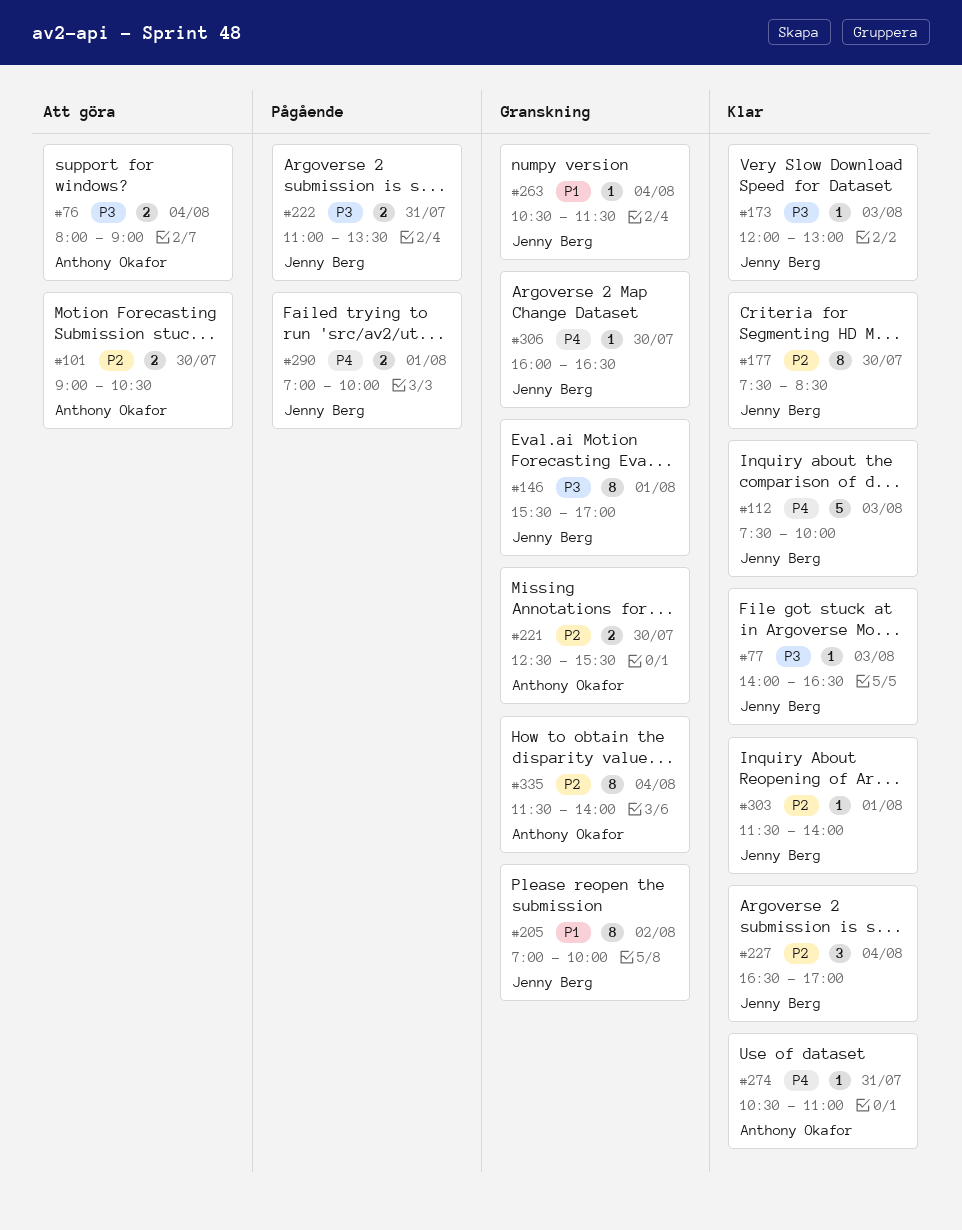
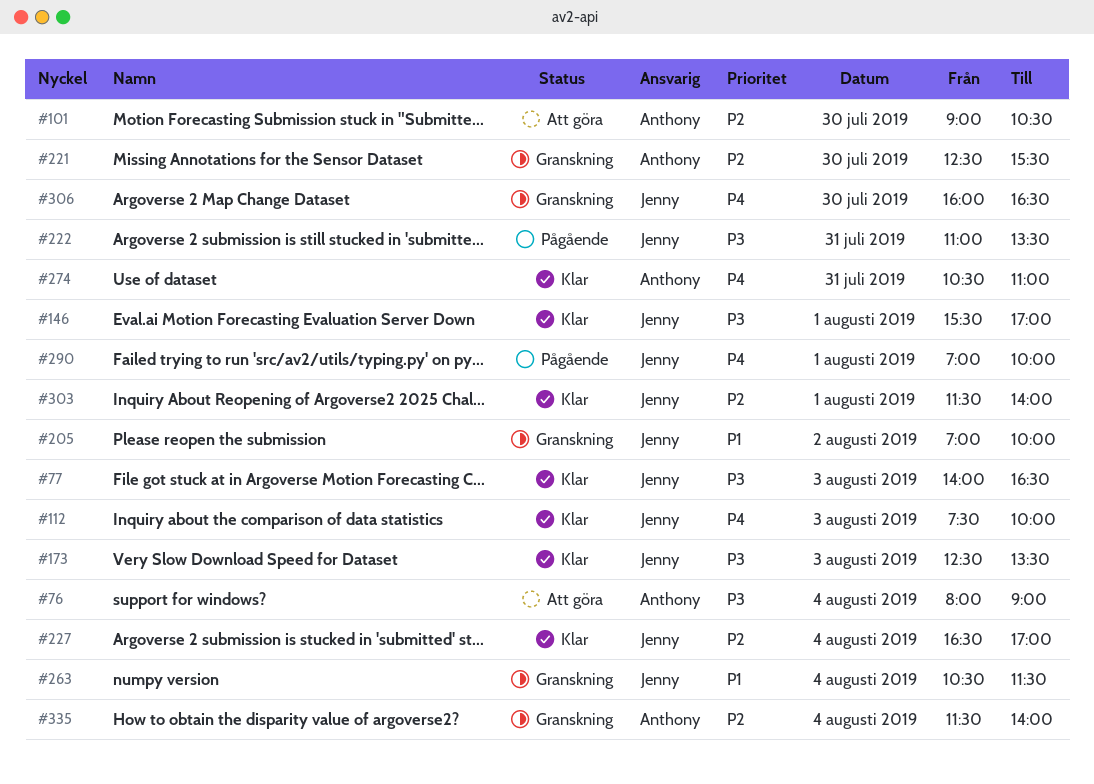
#146, status: Granskning -> Klar
#173, begins: 12:00 -> 12:30
#173, ends: 13:00 -> 13:30
#177: present -> none

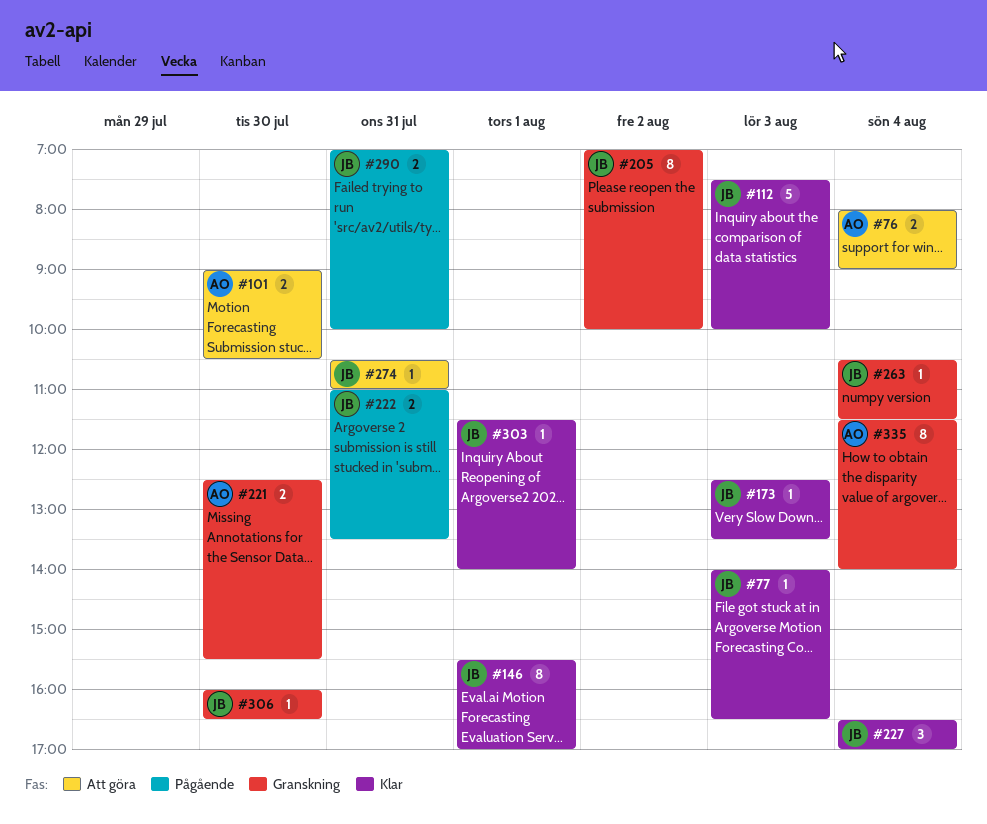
#274, status: Klar -> Att göra
#274, owner: Anthony -> Jenny
#290, day: Aug 1 -> Jul 31

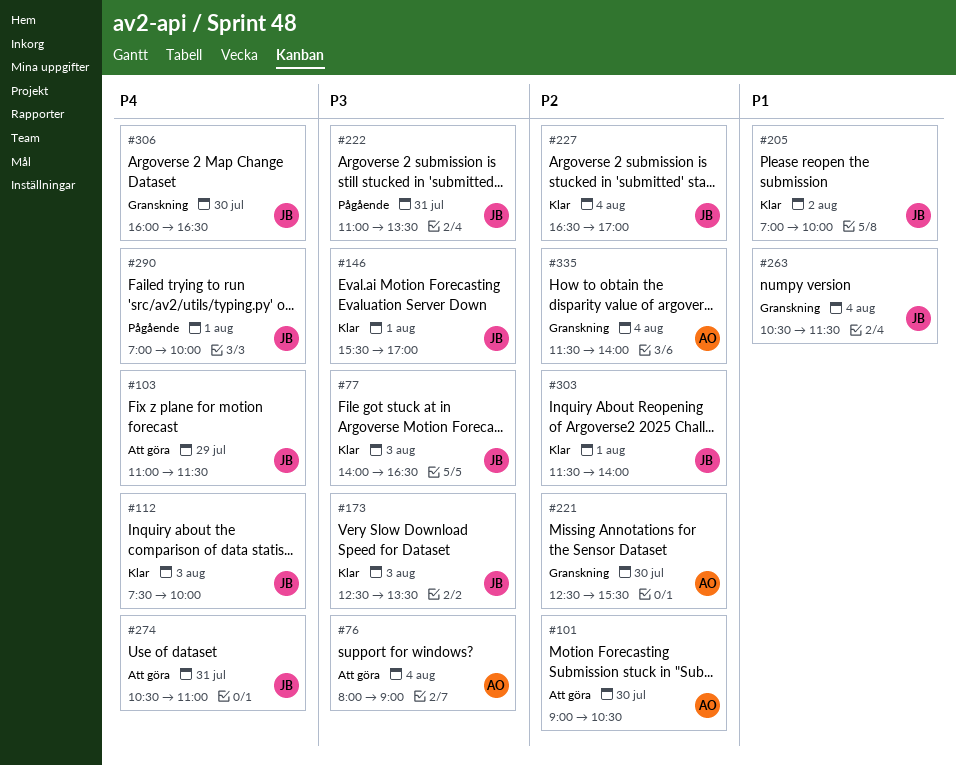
#103: none -> present
#205, status: Granskning -> Klar
#290, day: Jul 31 -> Aug 1

